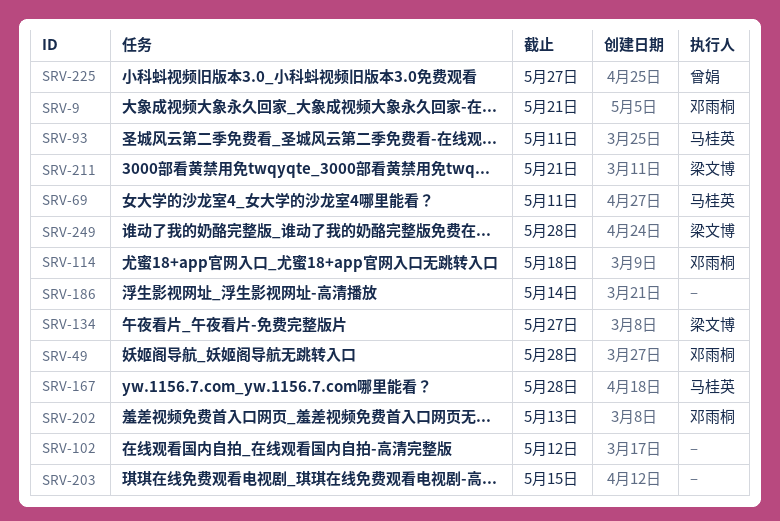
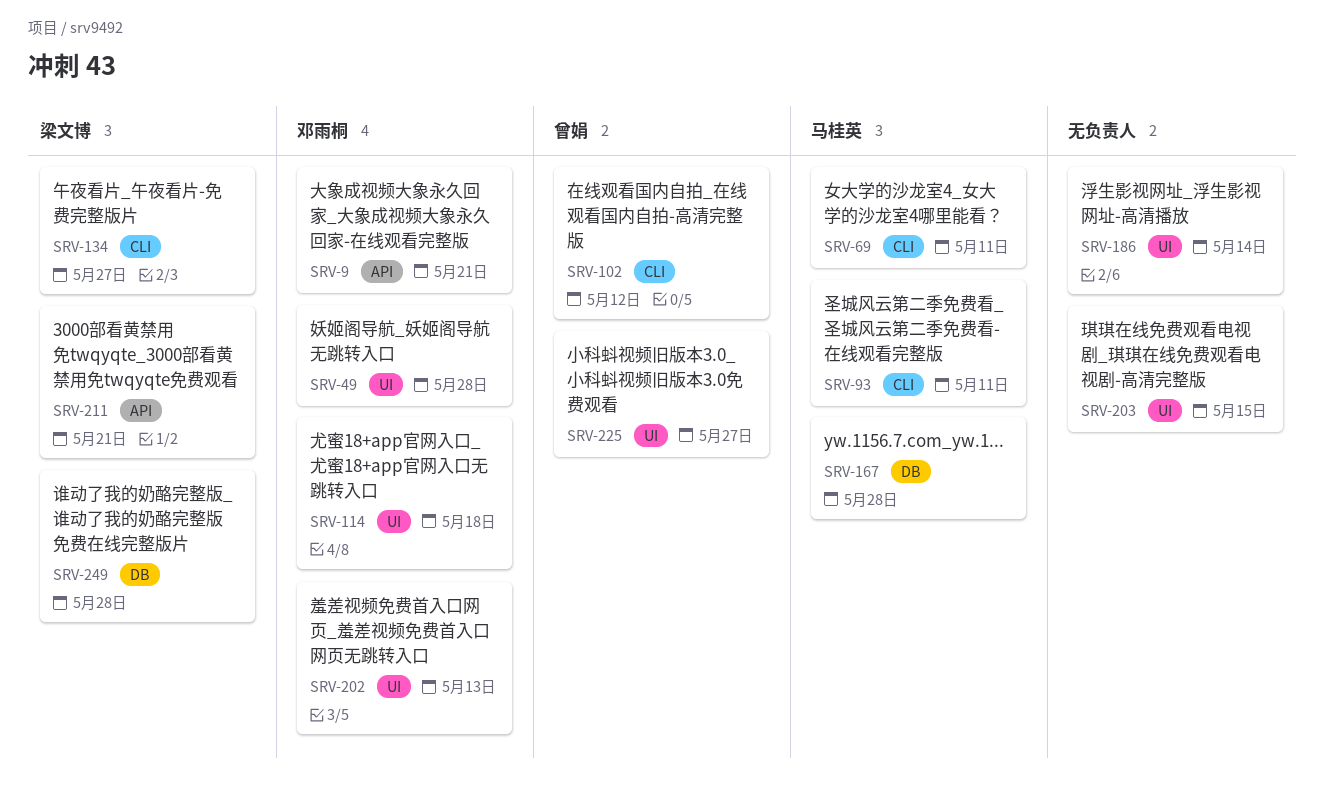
SRV-102, owner: none -> 曾娟

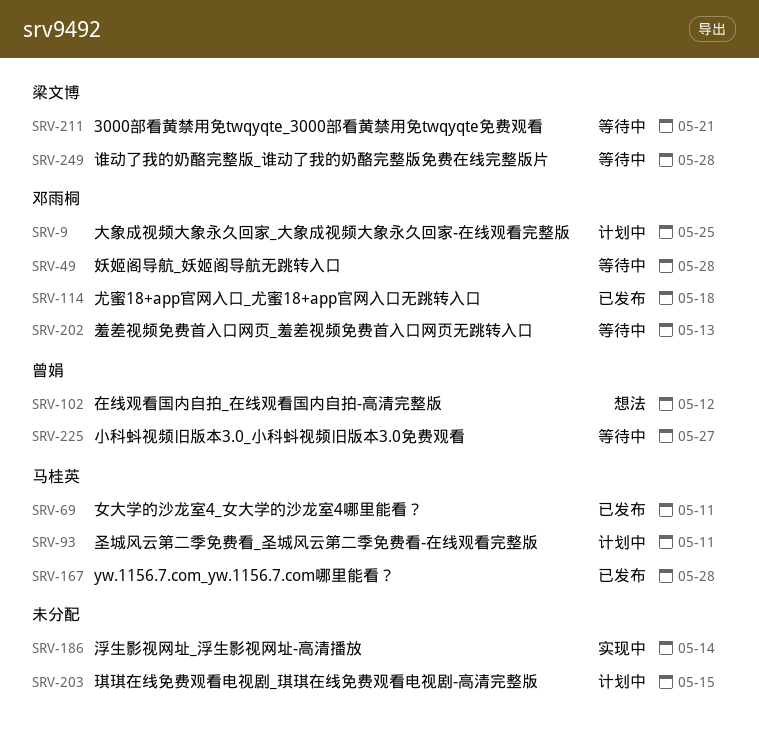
SRV-9, due: May 21 -> May 25
SRV-134: present -> none

